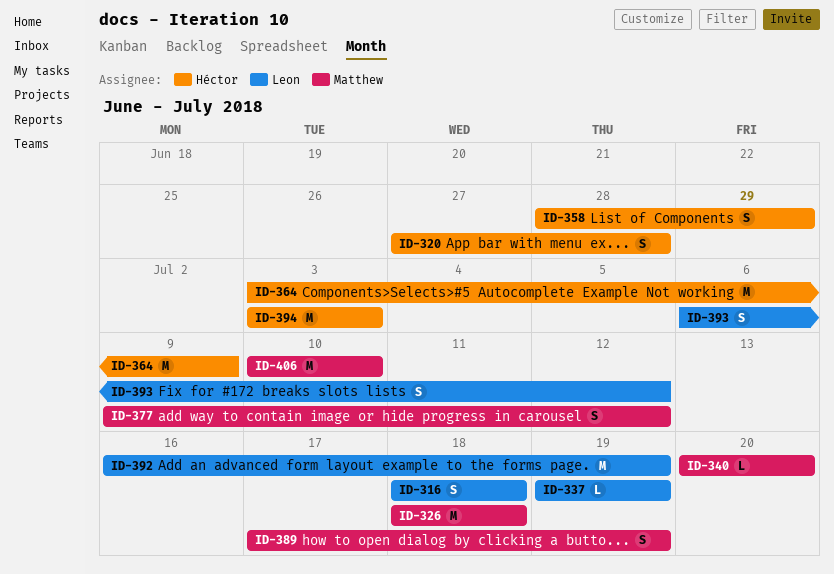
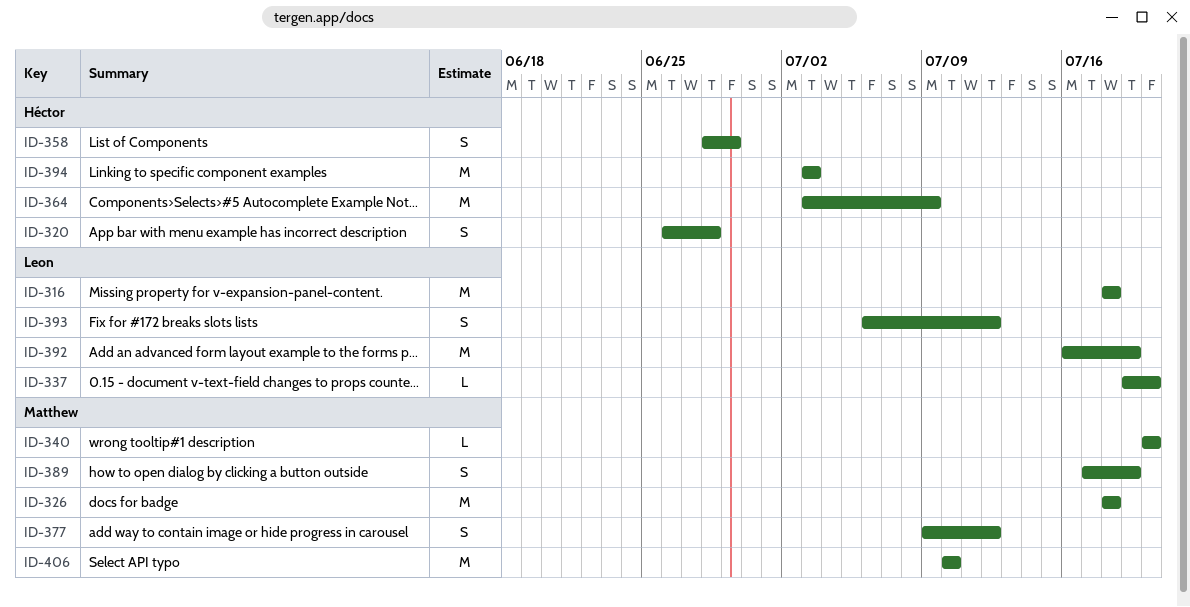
ID-316, estimate: S -> M
ID-320, start: Jun 27 -> Jun 26
ID-337, due: Jul 19 -> Jul 20

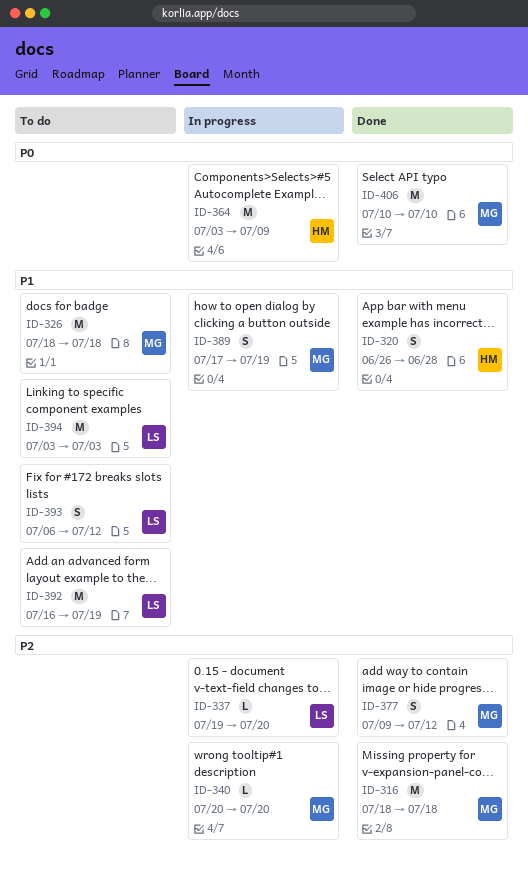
ID-316, owner: Leon -> Matthew
ID-358: present -> none
ID-394, owner: Héctor -> Leon

